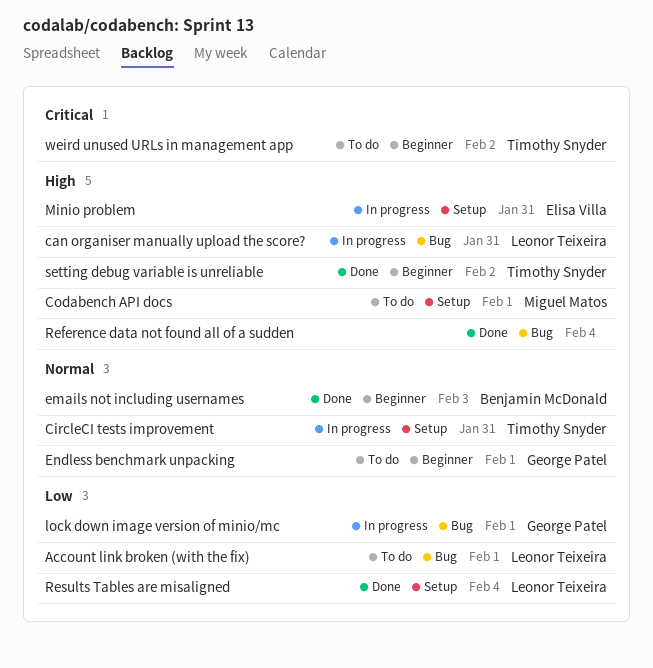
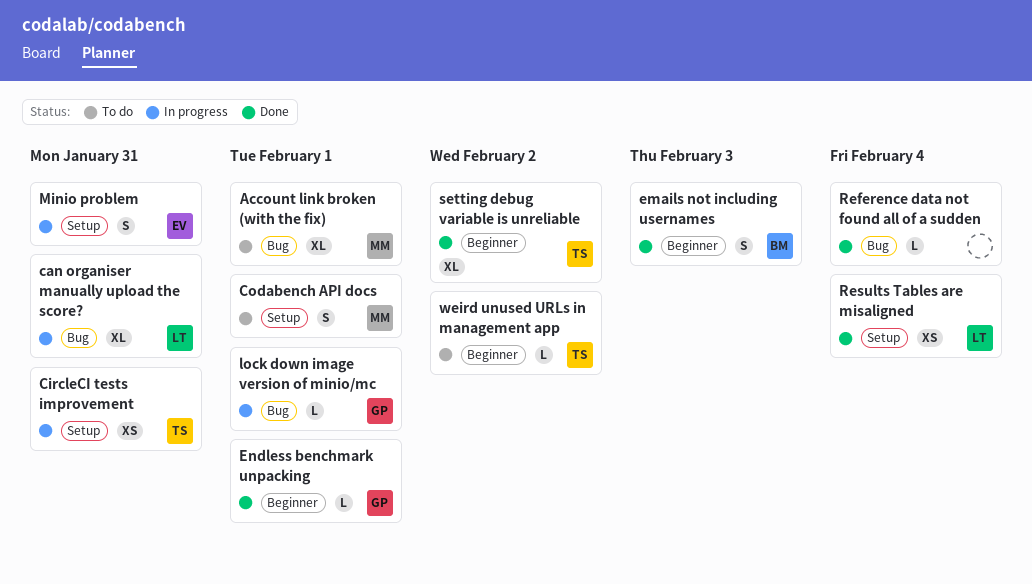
Account link broken (with the fix), owner: Leonor Teixeira -> Miguel Matos
Endless benchmark unpacking, status: To do -> Done

